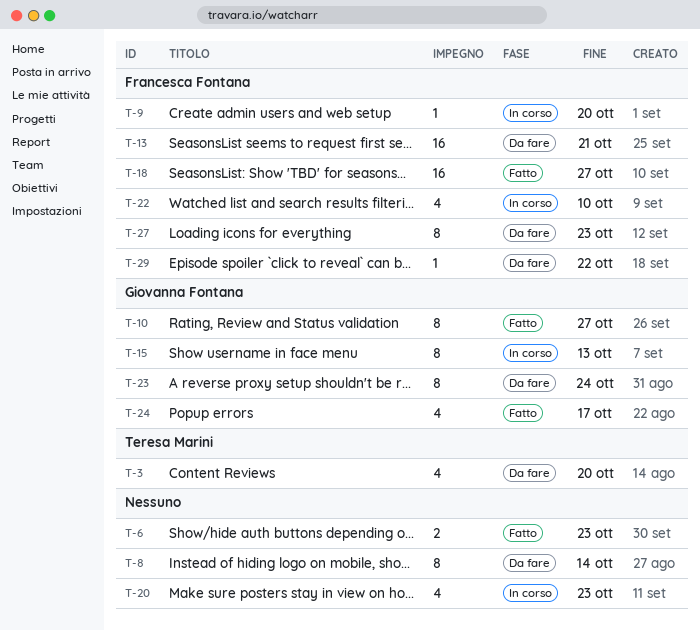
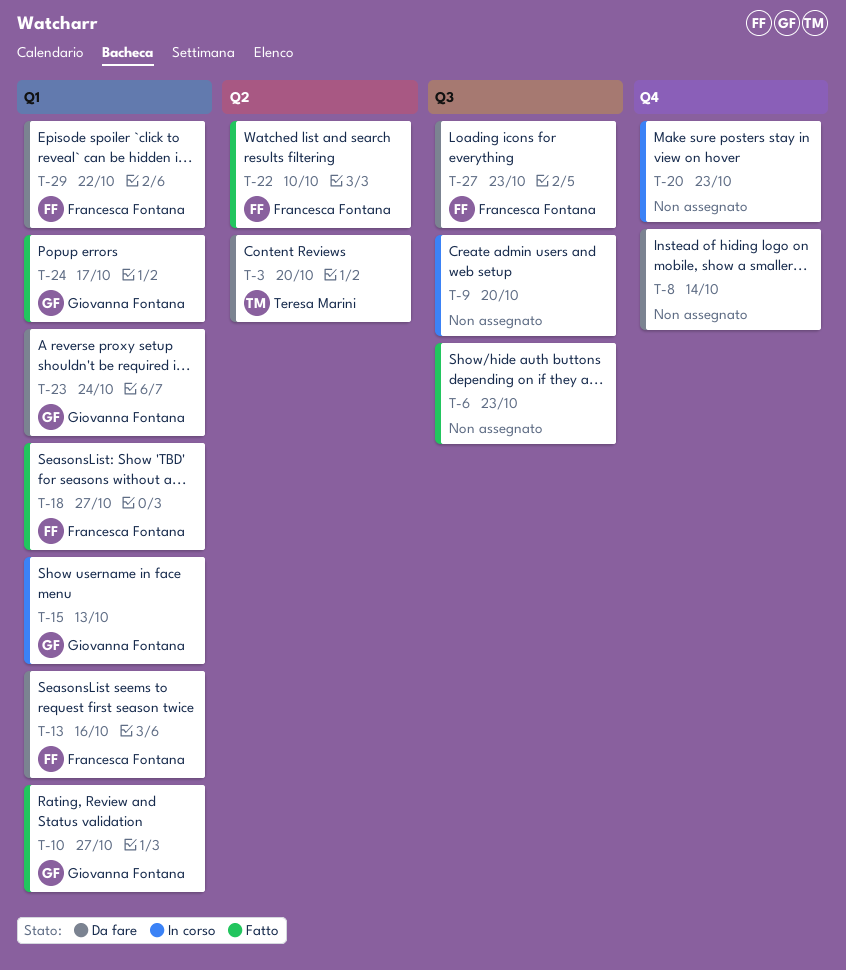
T-9, owner: Francesca Fontana -> none
T-13, due: Oct 21 -> Oct 16
T-22, status: In corso -> Fatto

